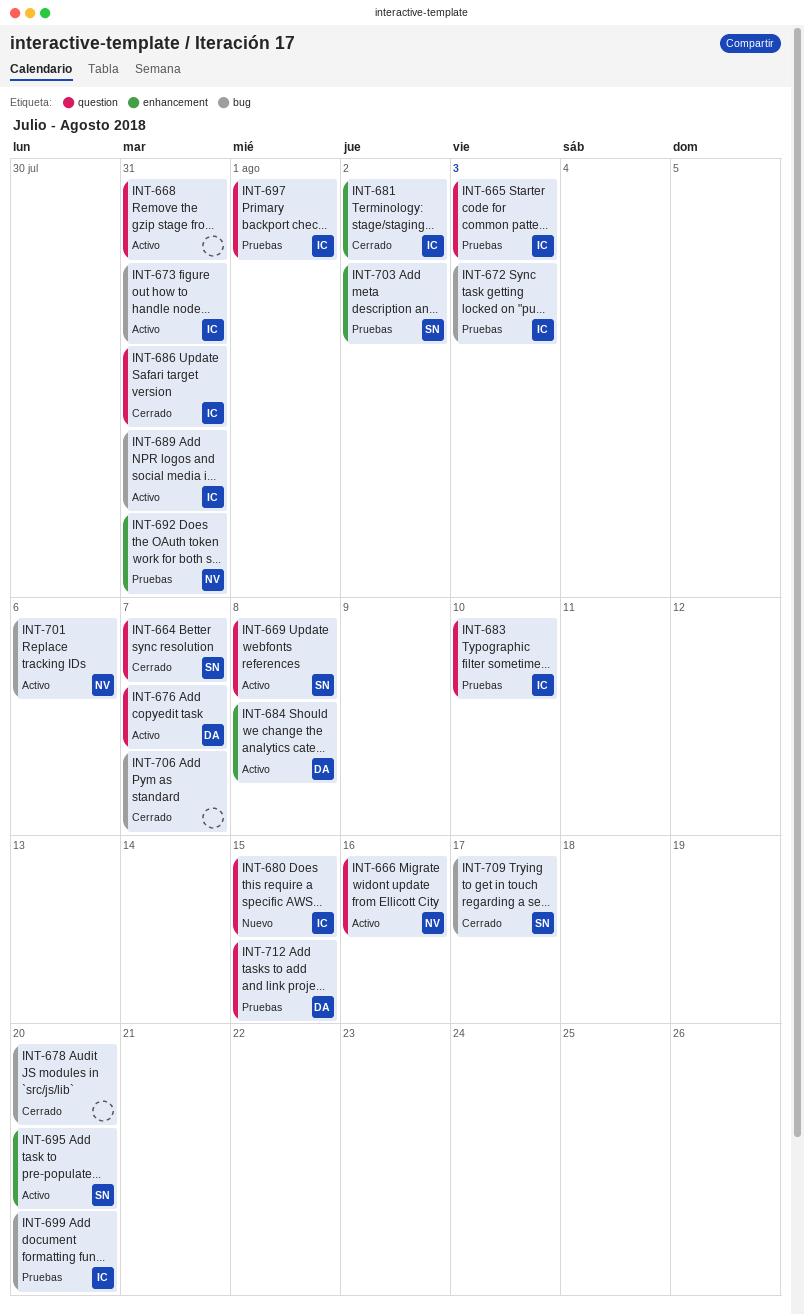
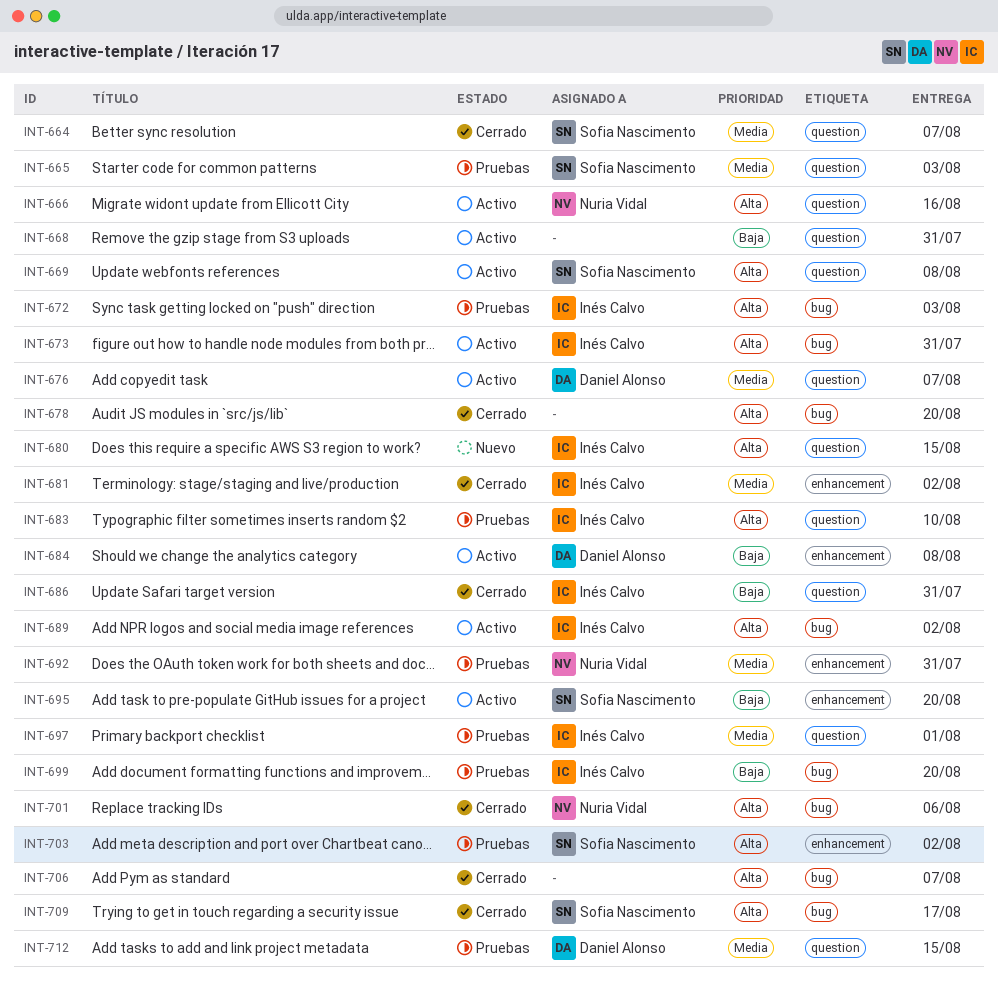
INT-665, owner: Inés Calvo -> Sofia Nascimento
INT-689, due: Jul 31 -> Aug 2
INT-701, status: Activo -> Cerrado

